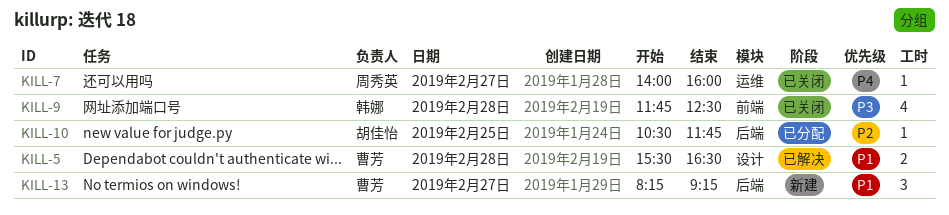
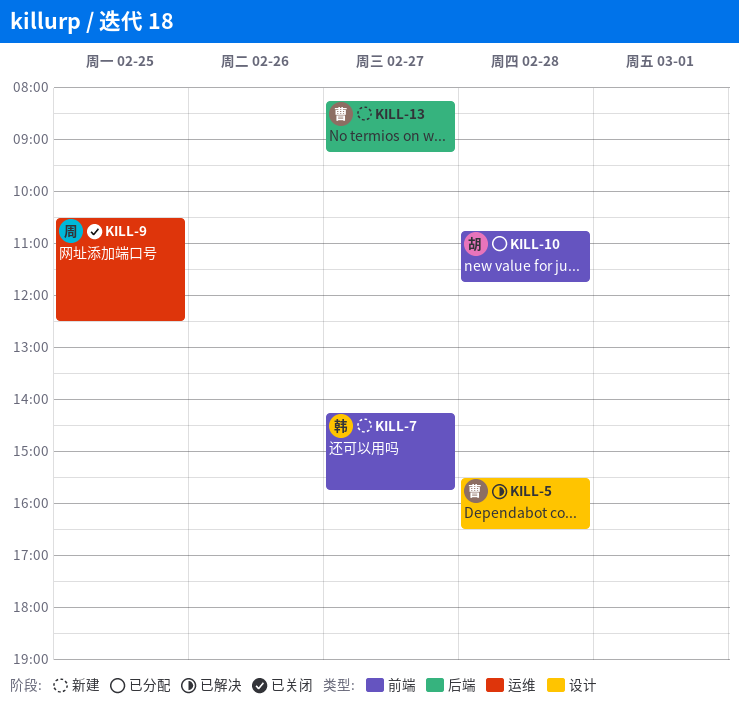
KILL-7, status: 已关闭 -> 新建
KILL-7, owner: 周秀英 -> 韩娜
KILL-7, label: 运维 -> 前端
KILL-7, begins: 14:00 -> 14:15
KILL-7, ends: 16:00 -> 15:45
KILL-9, owner: 韩娜 -> 周秀英
KILL-9, label: 前端 -> 运维
KILL-9, day: Feb 28 -> Feb 25
KILL-9, begins: 11:45 -> 10:30
KILL-10, label: 后端 -> 前端
KILL-10, day: Feb 25 -> Feb 28
KILL-10, begins: 10:30 -> 10:45

